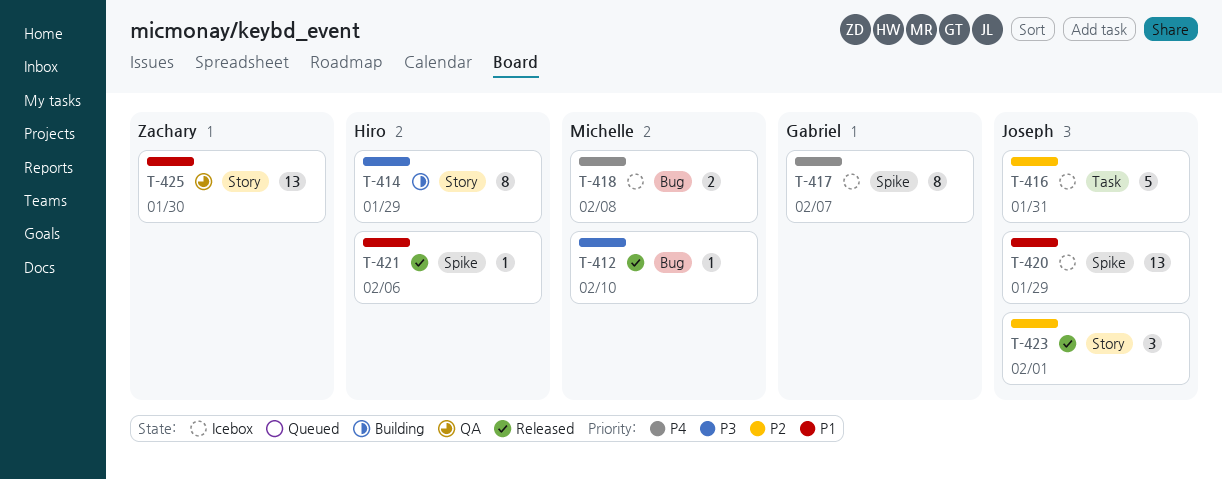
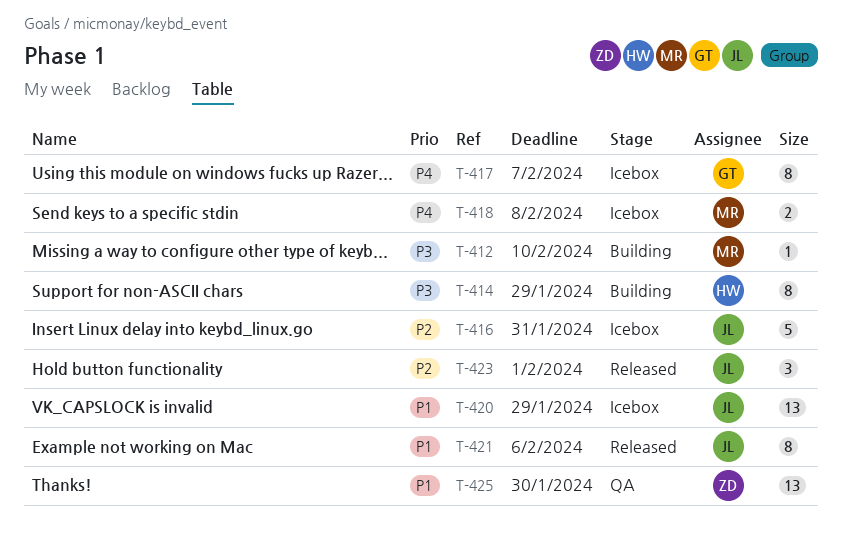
T-412, status: Released -> Building
T-421, owner: Hiro -> Joseph
T-421, estimate: 1 -> 8

